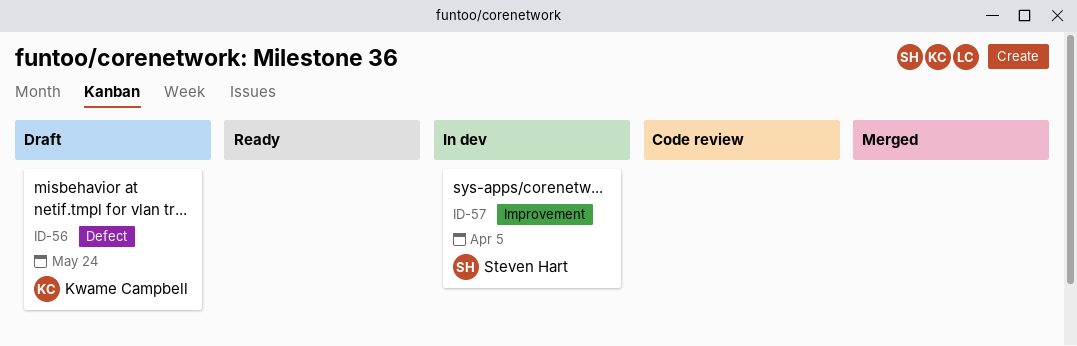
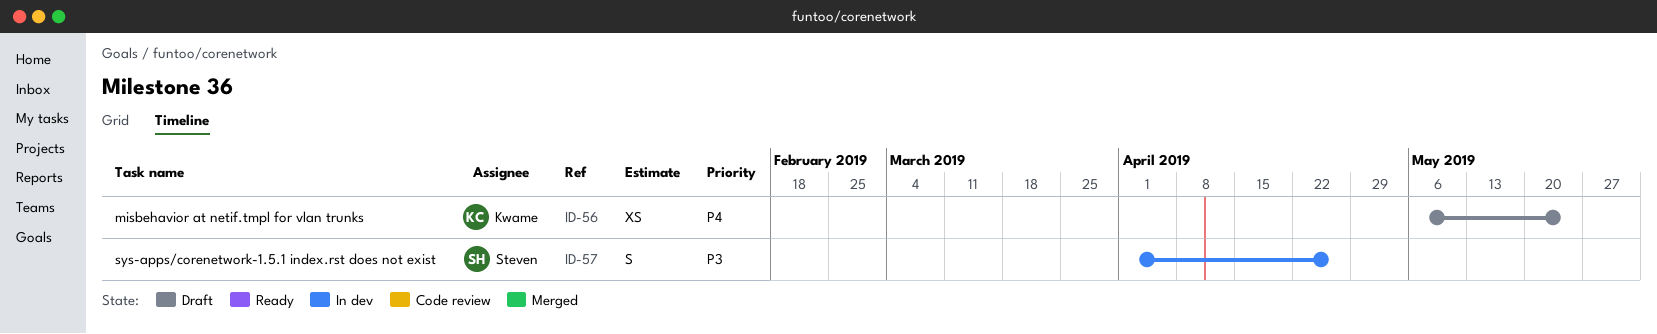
ID-57, due: Apr 5 -> Apr 26

